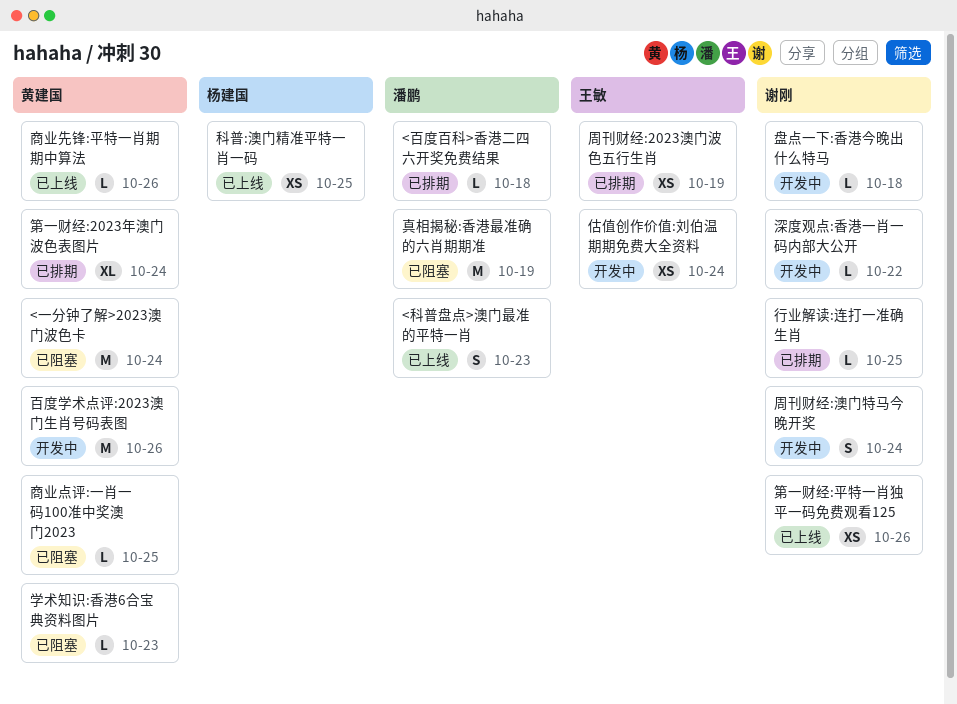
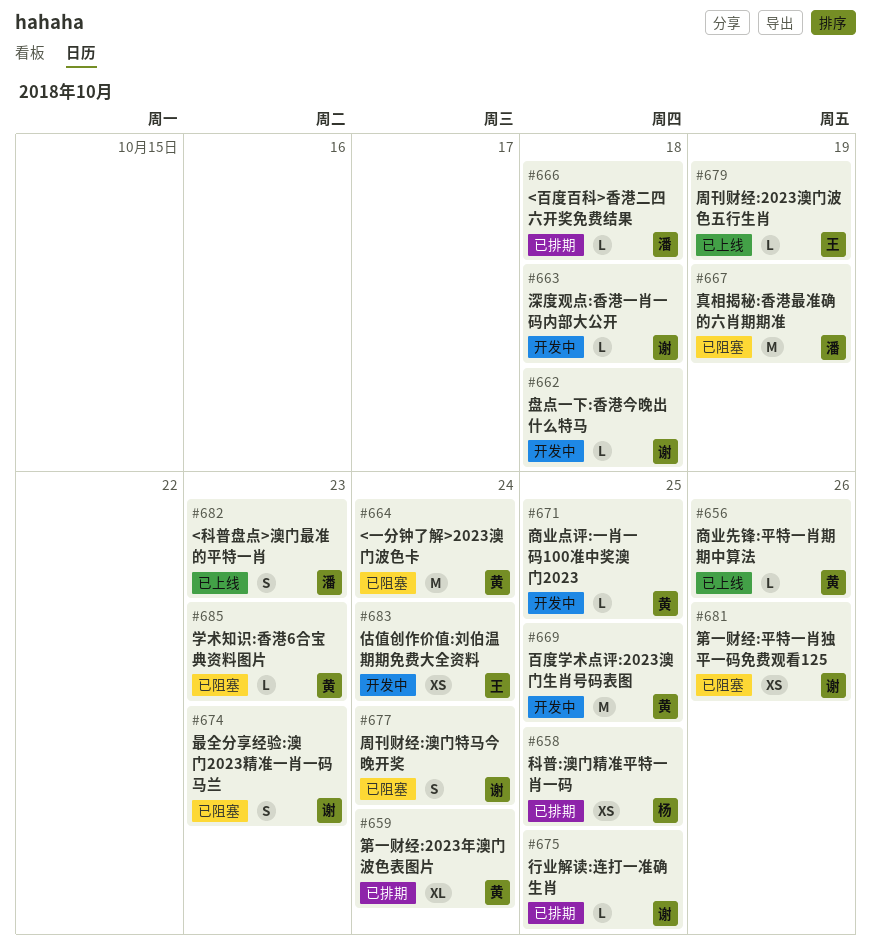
周刊财经:2023澳门波色五行生肖, status: 已排期 -> 已上线
周刊财经:2023澳门波色五行生肖, estimate: XS -> L
周刊财经:澳门特马今晚开奖, status: 开发中 -> 已阻塞
商业点评:一肖一码100准中奖澳门2023, status: 已阻塞 -> 开发中
最全分享经验:澳门2023精准一肖一码 马兰: none -> present
深度观点:香港一肖一码内部大公开, due: Oct 22 -> Oct 18
百度学术点评:2023澳门生肖号码表图, due: Oct 26 -> Oct 25
科普:澳门精准平特一肖一码, status: 已上线 -> 已排期
第一财经:平特一肖独平一码免费观看125, status: 已上线 -> 已阻塞

